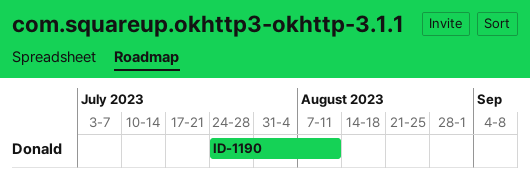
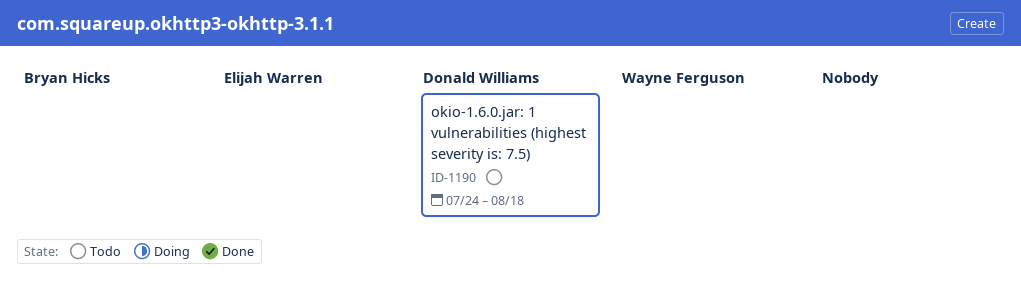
ID-1190, due: Aug 11 -> Aug 18

